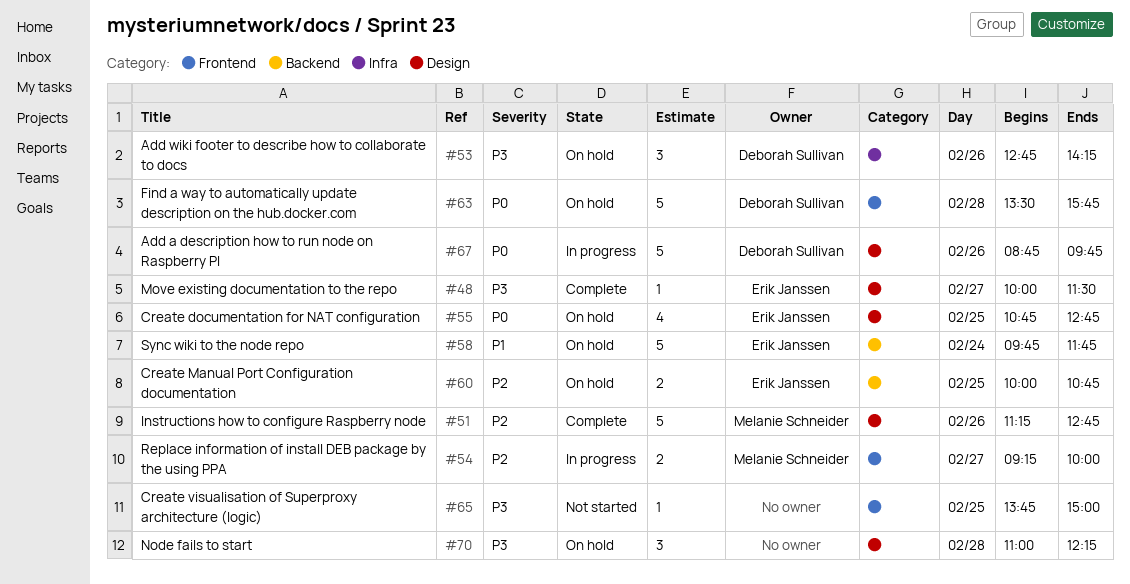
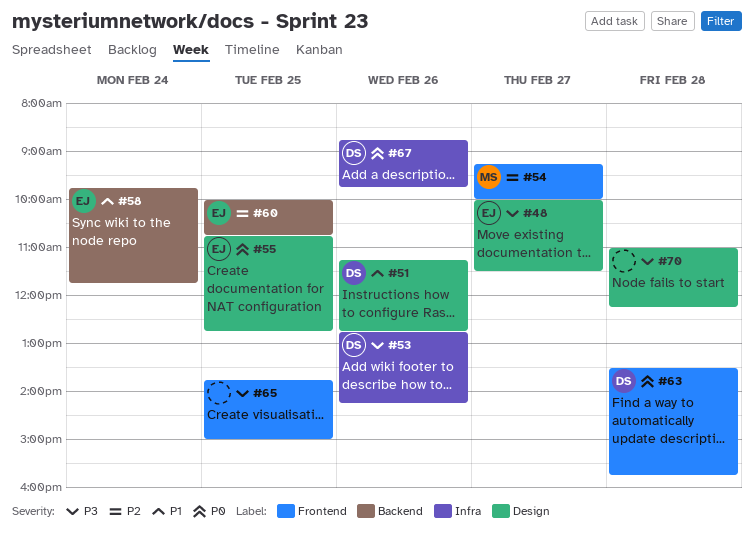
#51, owner: Melanie Schneider -> Deborah Sullivan
#51, priority: P2 -> P1
#67, label: Design -> Infra

